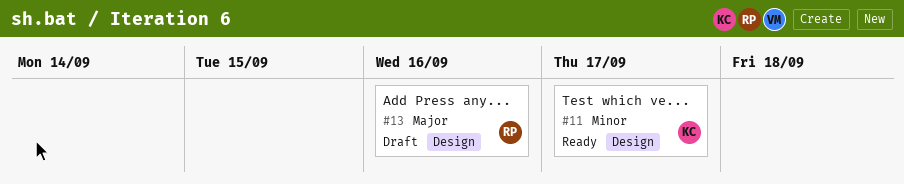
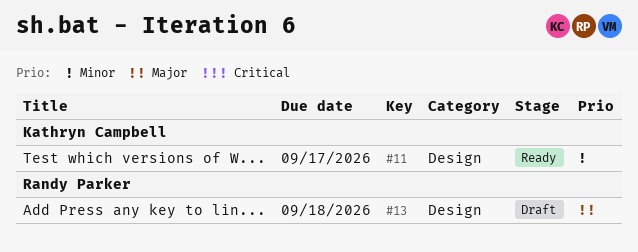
#13, due: Sep 16 -> Sep 18

